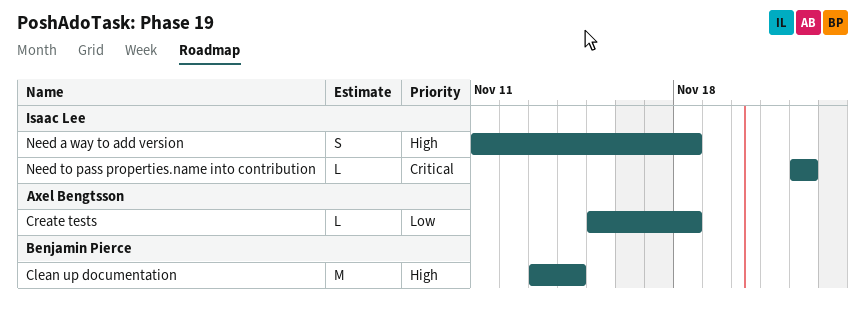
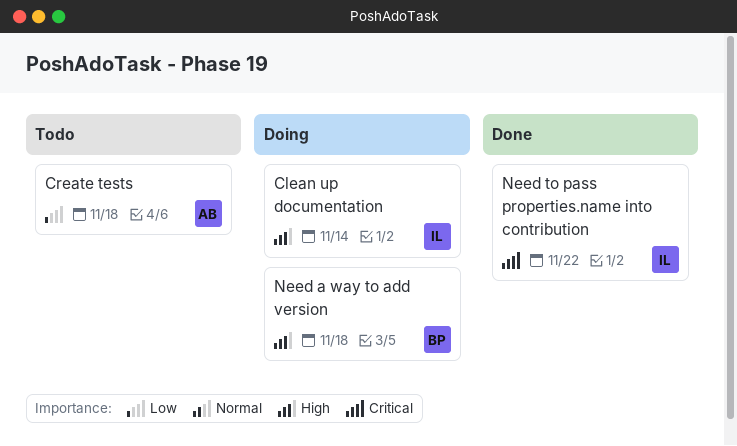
Clean up documentation, owner: Benjamin Pierce -> Isaac Lee
Need a way to add version, owner: Isaac Lee -> Benjamin Pierce

